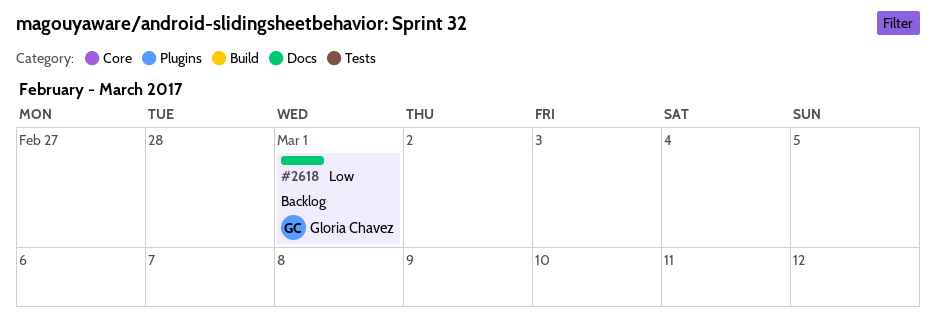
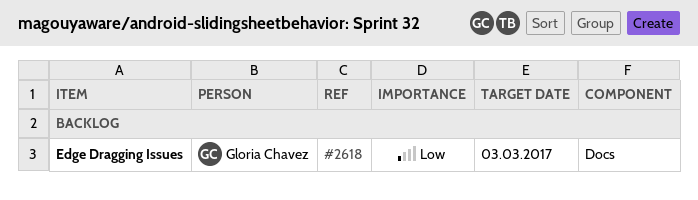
#2618, due: Mar 1 -> Mar 3

